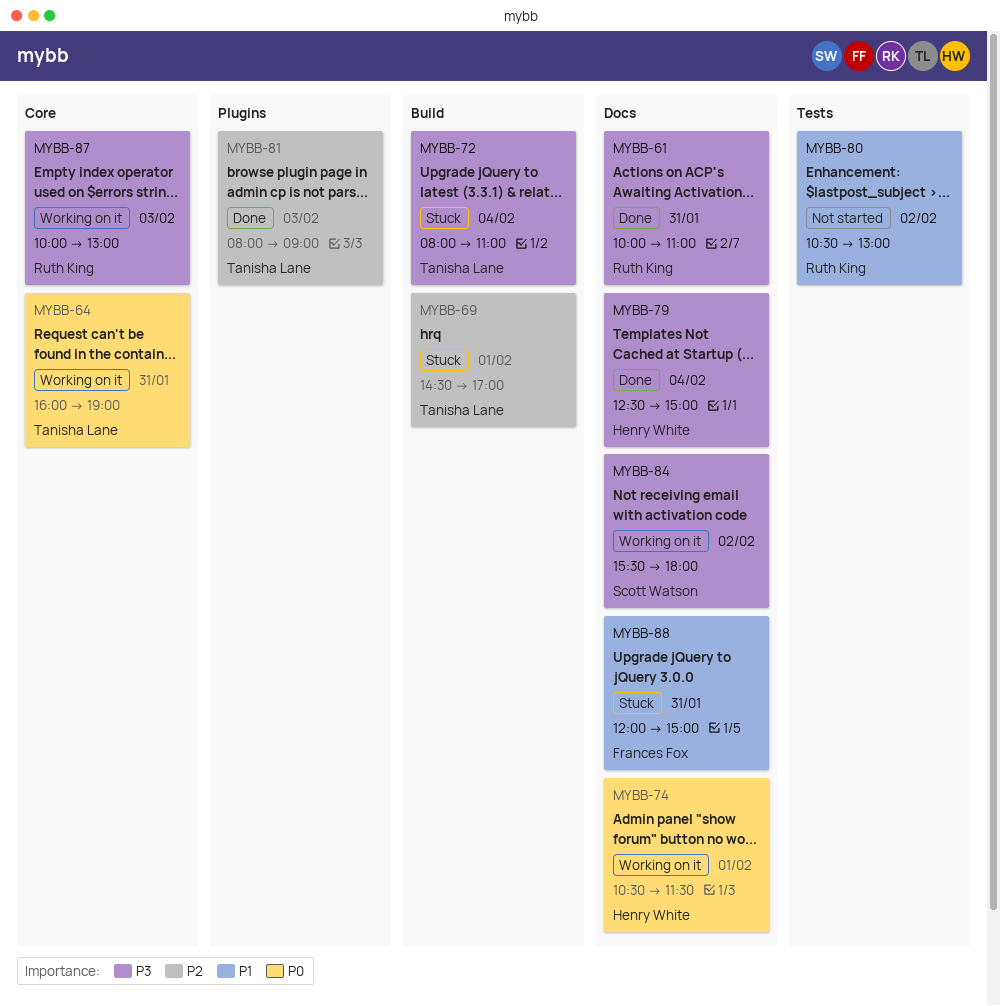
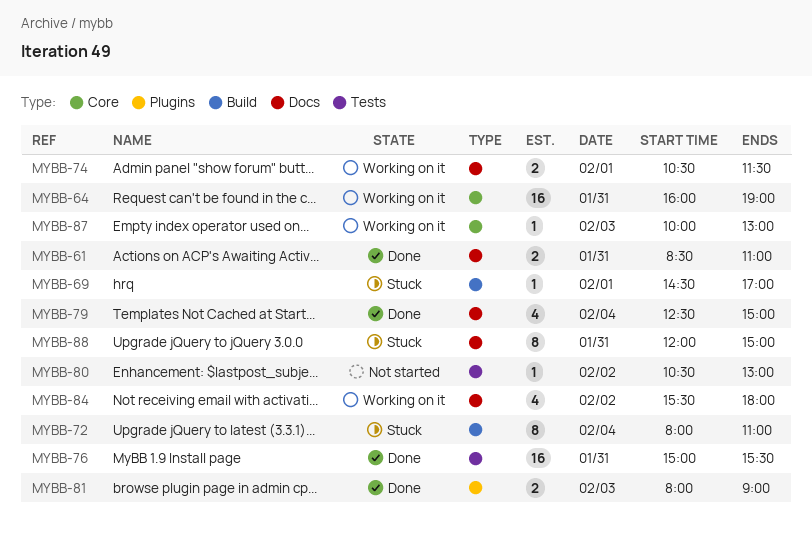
MYBB-61, begins: 10:00 -> 08:30
MYBB-76: none -> present

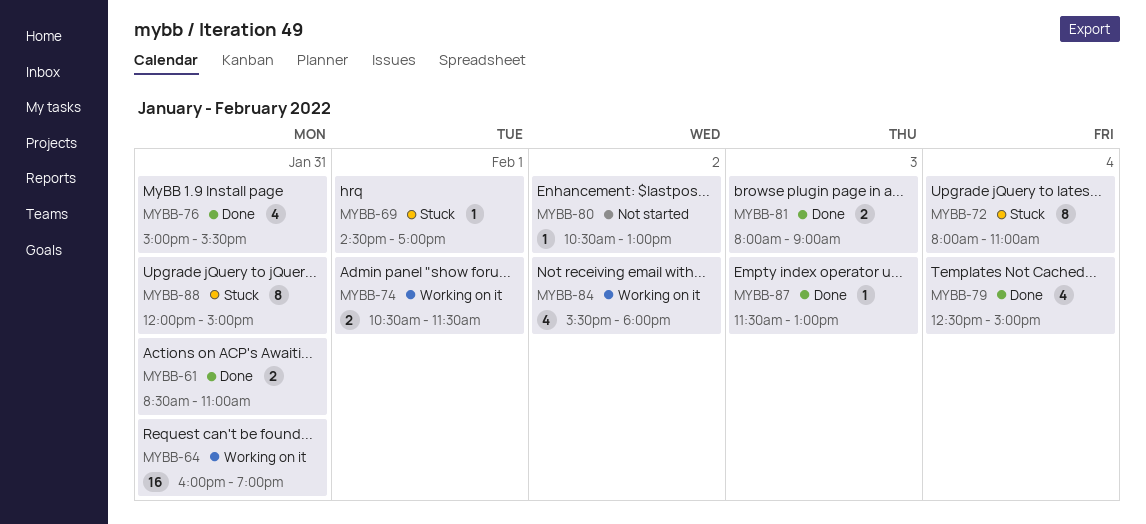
MYBB-76, estimate: 16 -> 4
MYBB-87, status: Working on it -> Done
MYBB-87, begins: 10:00 -> 11:30

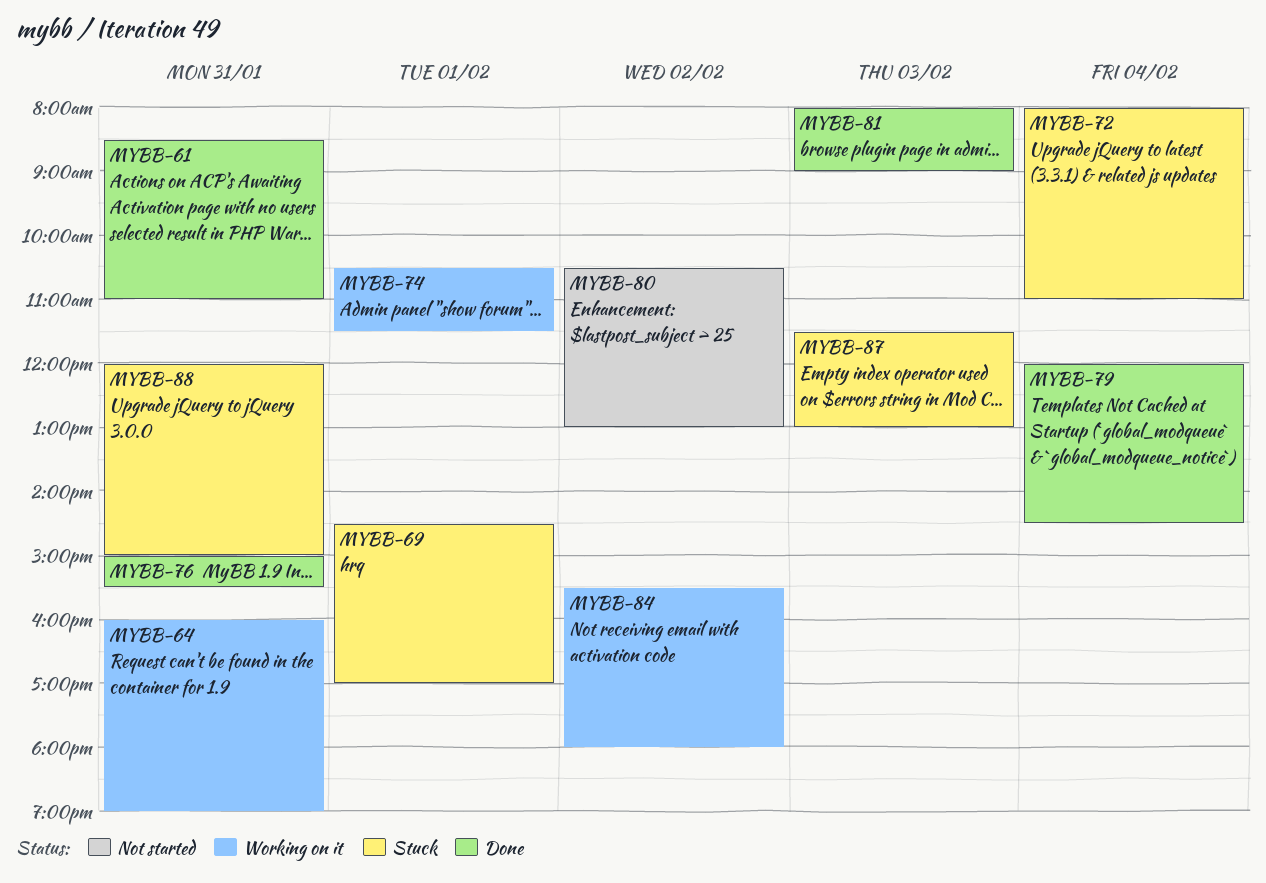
MYBB-79, begins: 12:30 -> 12:00
MYBB-79, ends: 15:00 -> 14:30
MYBB-87, status: Done -> Stuck

